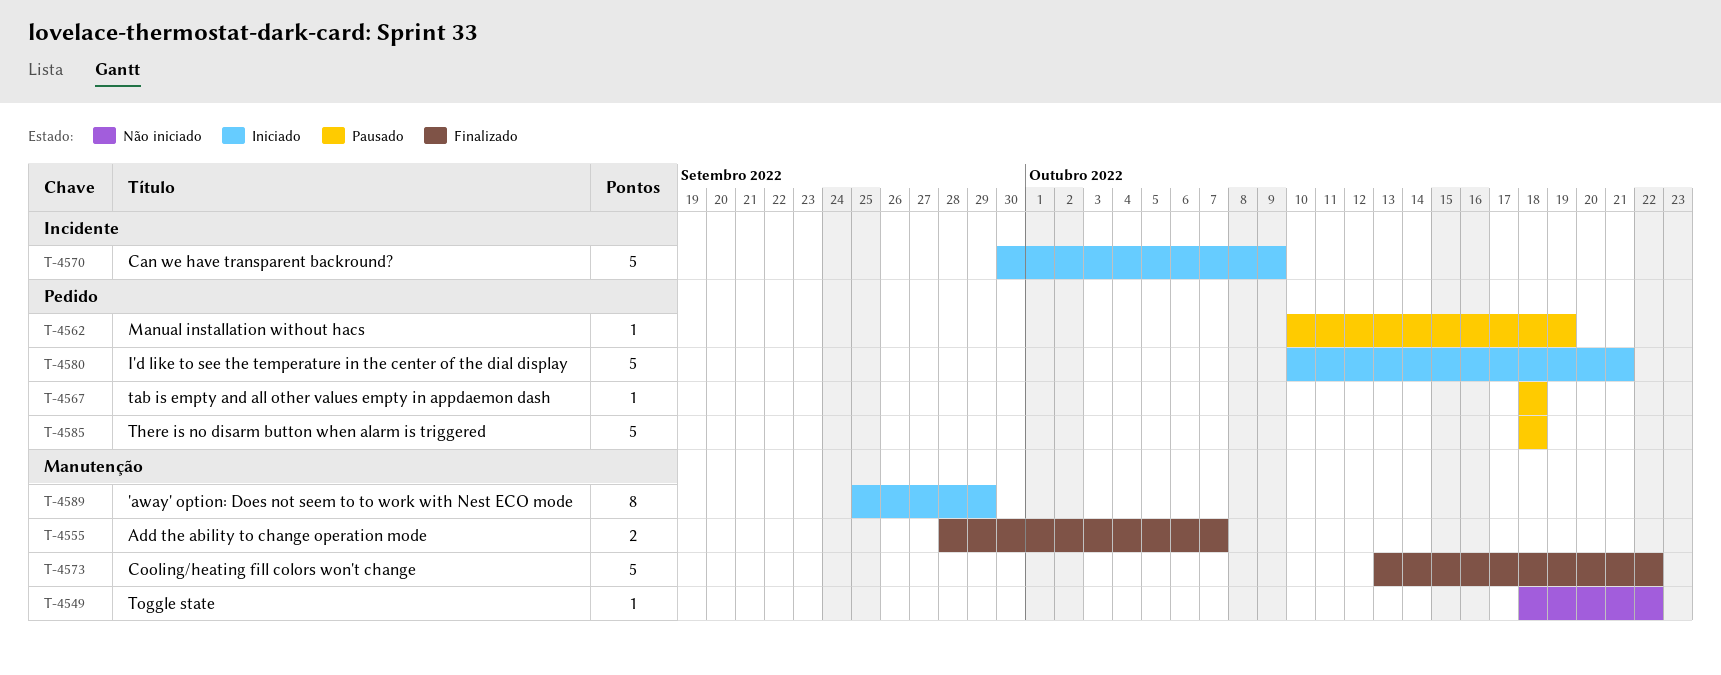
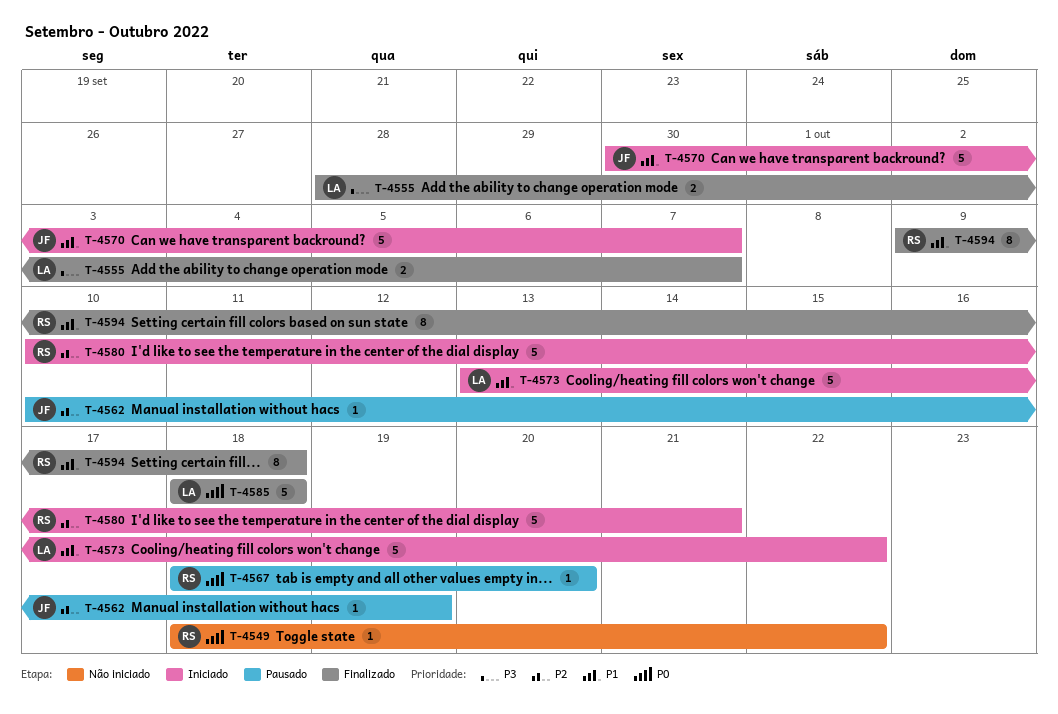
T-4567, due: Oct 18 -> Oct 20
T-4570, due: Oct 9 -> Oct 7
T-4573, status: Finalizado -> Iniciado
T-4585, status: Pausado -> Finalizado
T-4589: present -> none
T-4594: none -> present

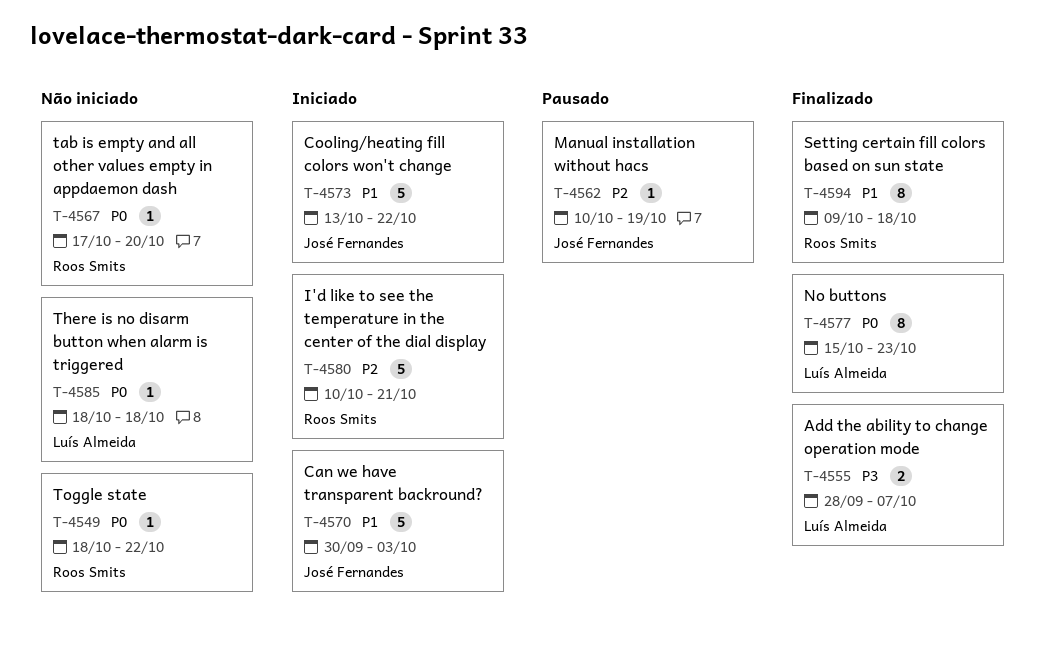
T-4567, status: Pausado -> Não iniciado
T-4567, start: Oct 18 -> Oct 17
T-4570, due: Oct 7 -> Oct 3
T-4573, owner: Luís Almeida -> José Fernandes
T-4577: none -> present
T-4585, status: Finalizado -> Não iniciado
T-4585, estimate: 5 -> 1

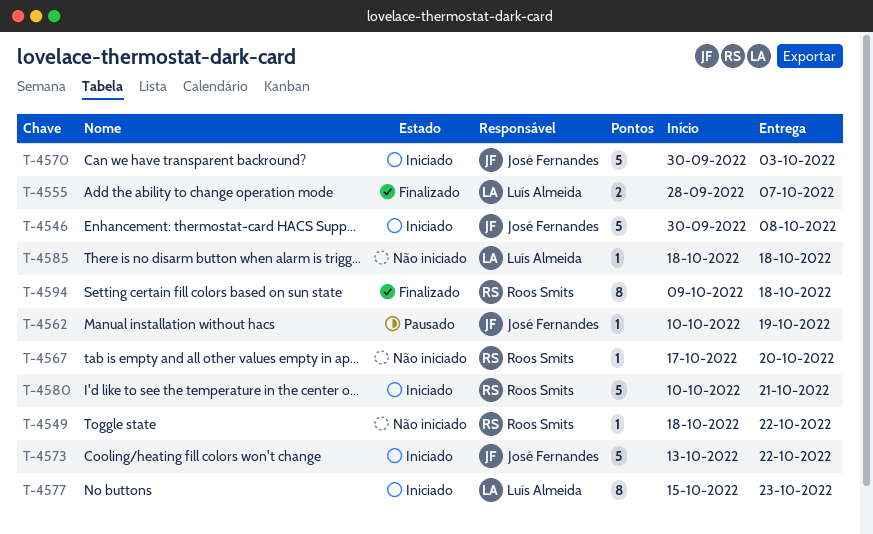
T-4546: none -> present
T-4577, status: Finalizado -> Iniciado

